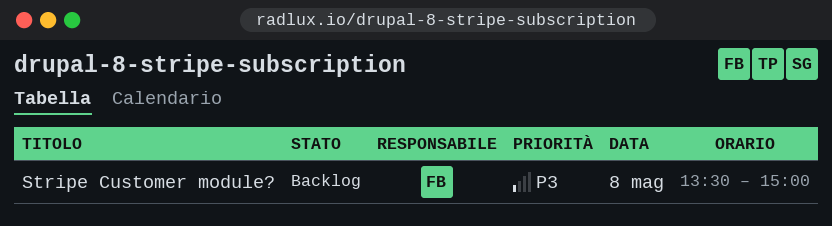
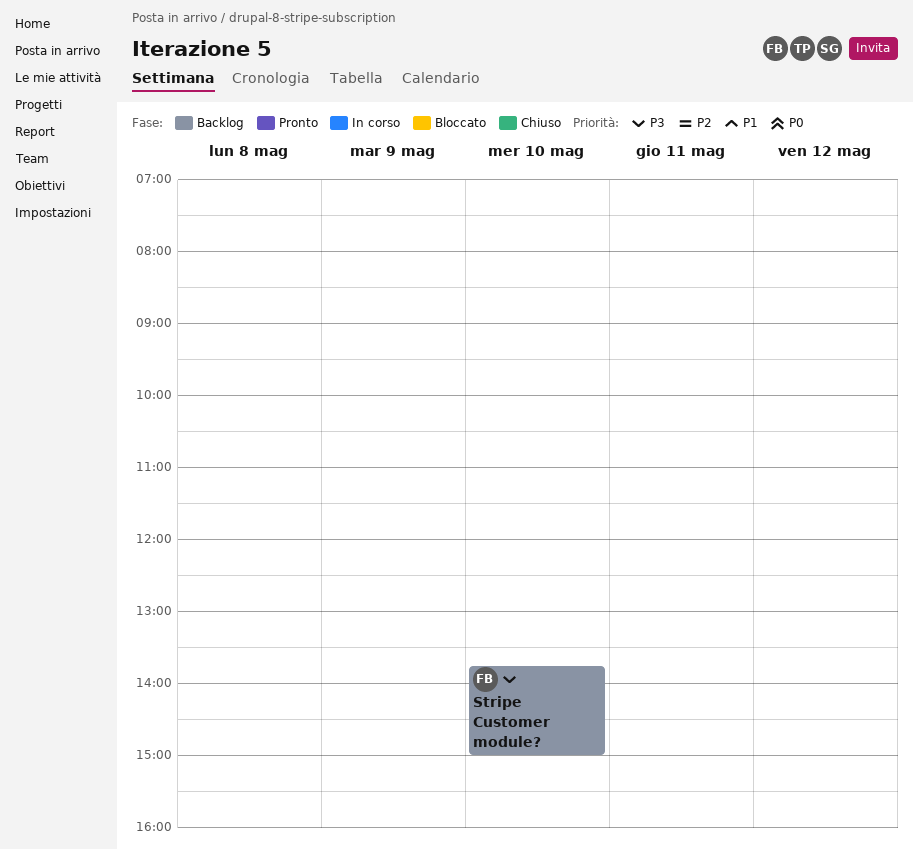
Stripe Customer module?, day: May 8 -> May 10
Stripe Customer module?, begins: 13:30 -> 13:45

